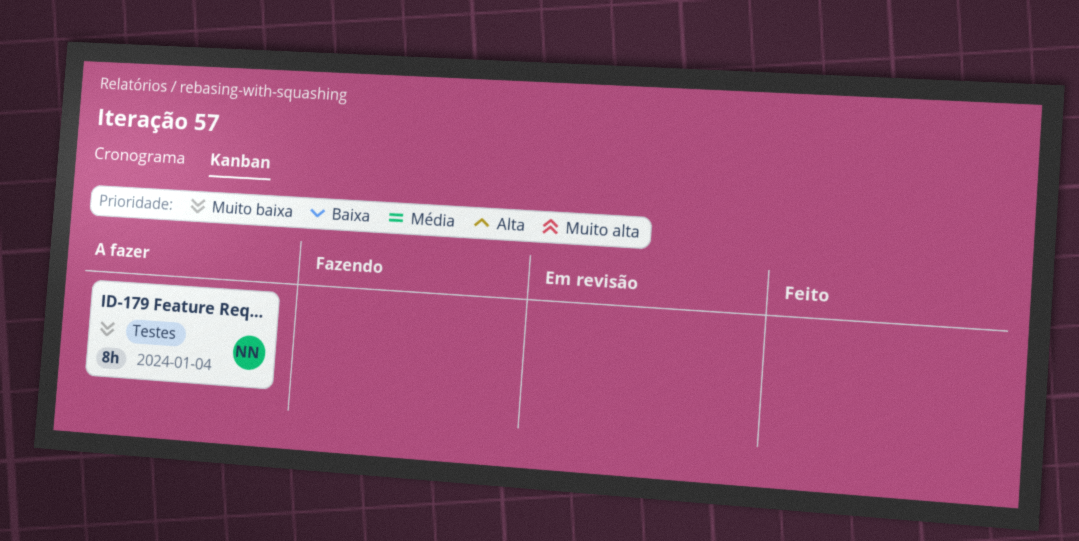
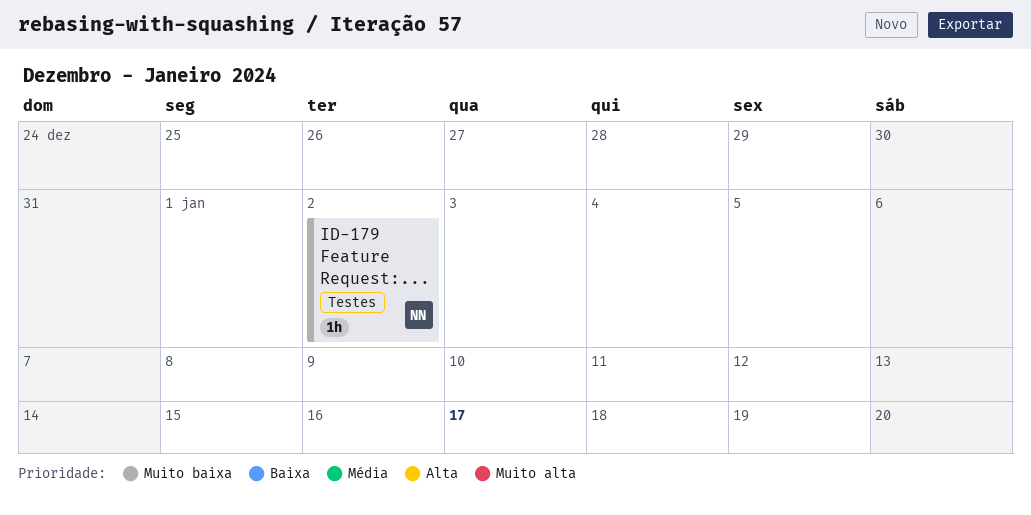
ID-179, estimate: 8h -> 1h
ID-179, due: Jan 4 -> Jan 2

